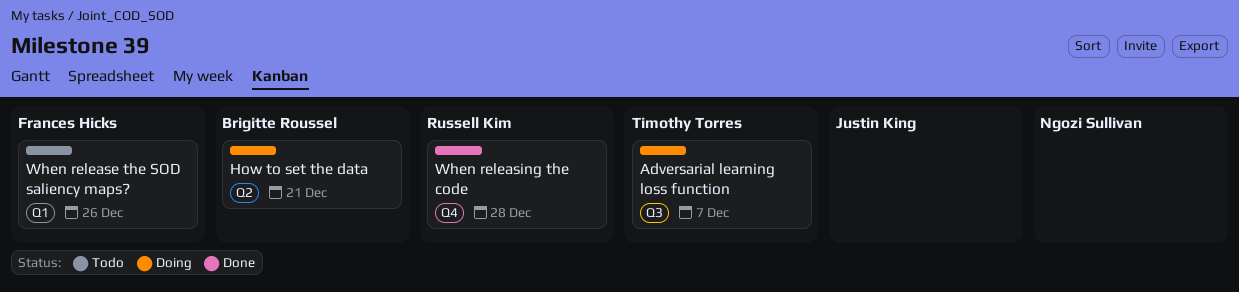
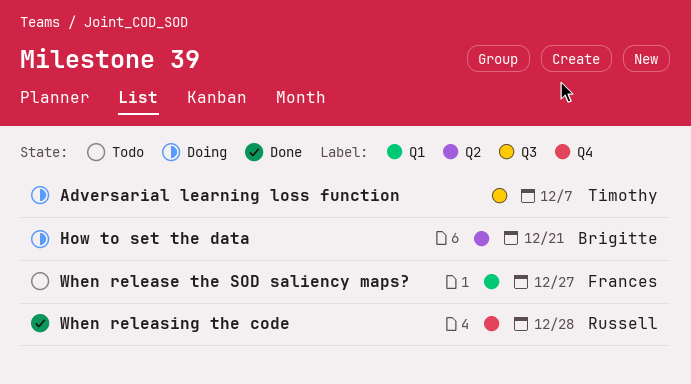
When release the SOD saliency maps?, due: Dec 26 -> Dec 27

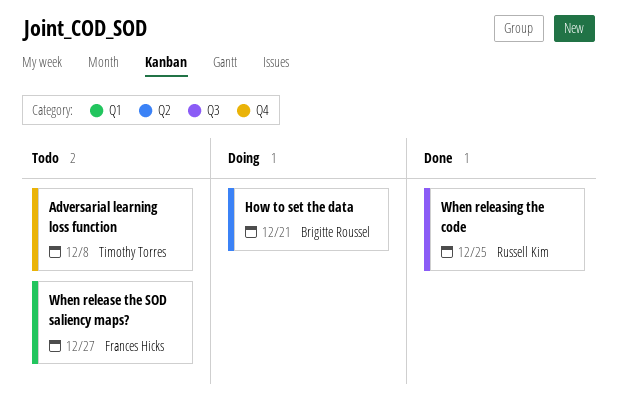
Adversarial learning loss function, status: Doing -> Todo
Adversarial learning loss function, label: Q3 -> Q4
Adversarial learning loss function, due: Dec 7 -> Dec 8
When releasing the code, label: Q4 -> Q3
When releasing the code, due: Dec 28 -> Dec 25

